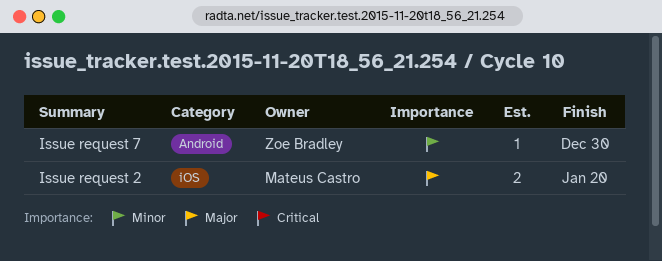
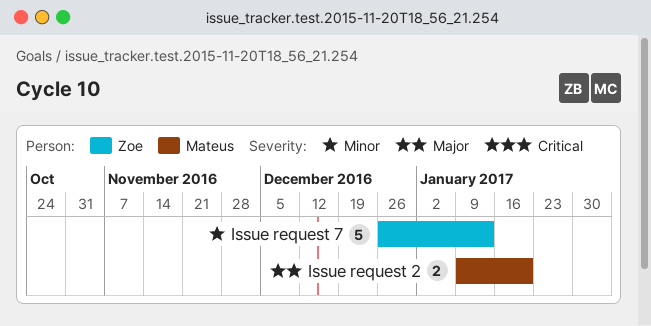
Issue request 7, estimate: 1 -> 5
Issue request 7, due: Dec 30 -> Jan 13

